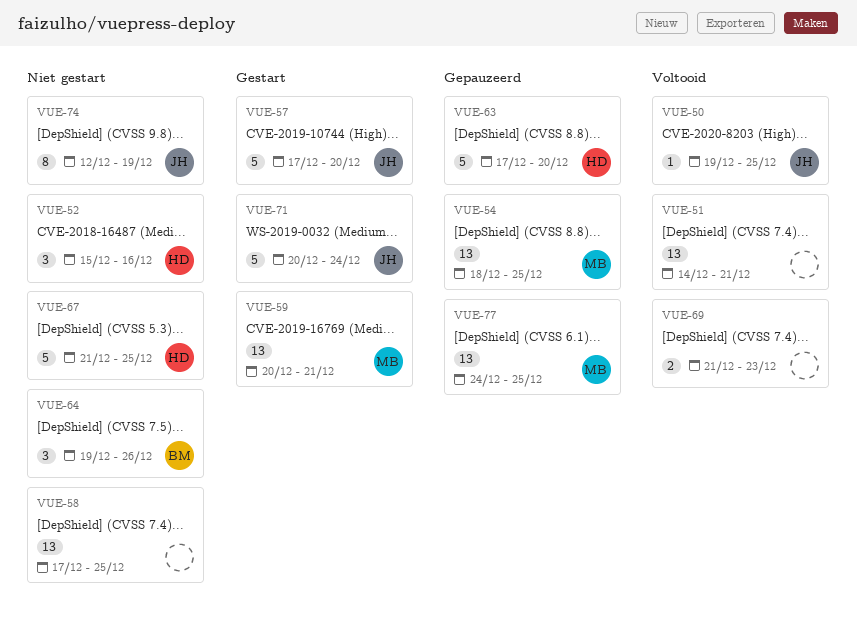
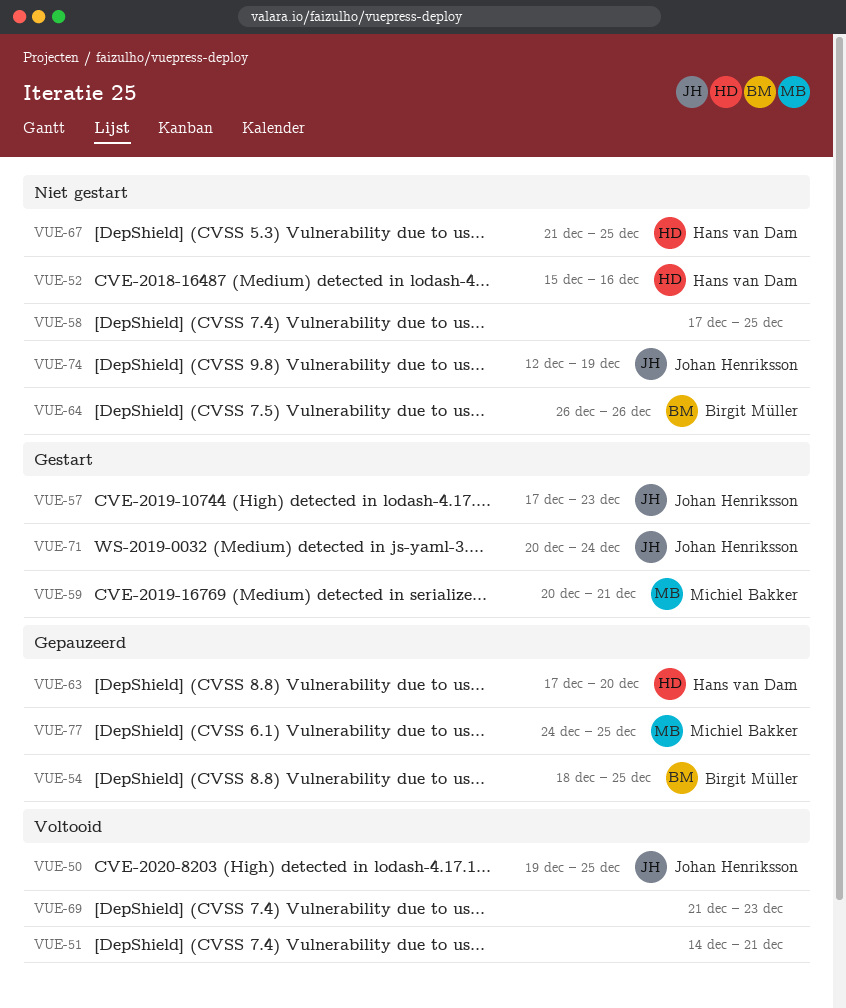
VUE-54, owner: Michiel Bakker -> Birgit Müller
VUE-57, due: Dec 20 -> Dec 23
VUE-64, start: Dec 19 -> Dec 26

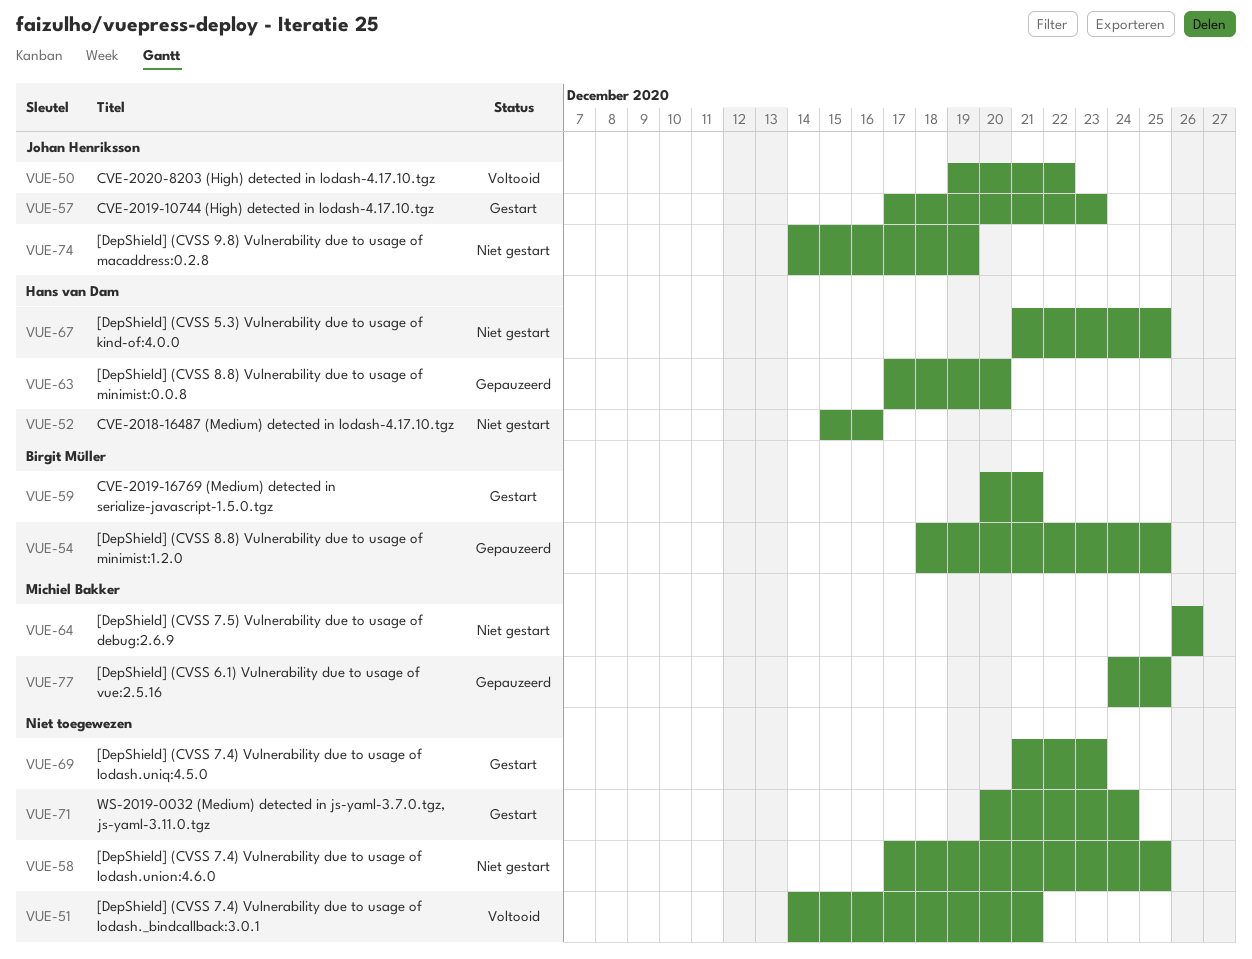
VUE-50, due: Dec 25 -> Dec 22
VUE-59, owner: Michiel Bakker -> Birgit Müller
VUE-64, owner: Birgit Müller -> Michiel Bakker
VUE-69, status: Voltooid -> Gestart
VUE-71, owner: Johan Henriksson -> none
VUE-74, start: Dec 12 -> Dec 14

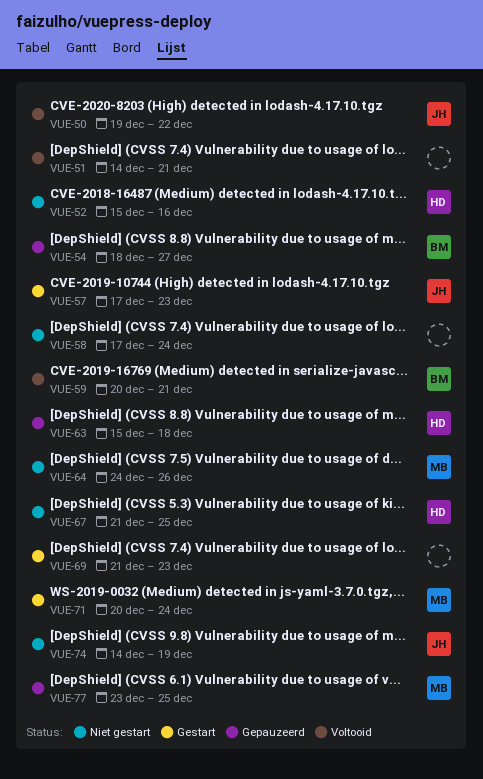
VUE-54, due: Dec 25 -> Dec 27
VUE-58, due: Dec 25 -> Dec 24
VUE-59, status: Gestart -> Voltooid
VUE-63, start: Dec 17 -> Dec 15
VUE-63, due: Dec 20 -> Dec 18
VUE-64, start: Dec 26 -> Dec 24
VUE-71, owner: none -> Michiel Bakker
VUE-77, start: Dec 24 -> Dec 23

